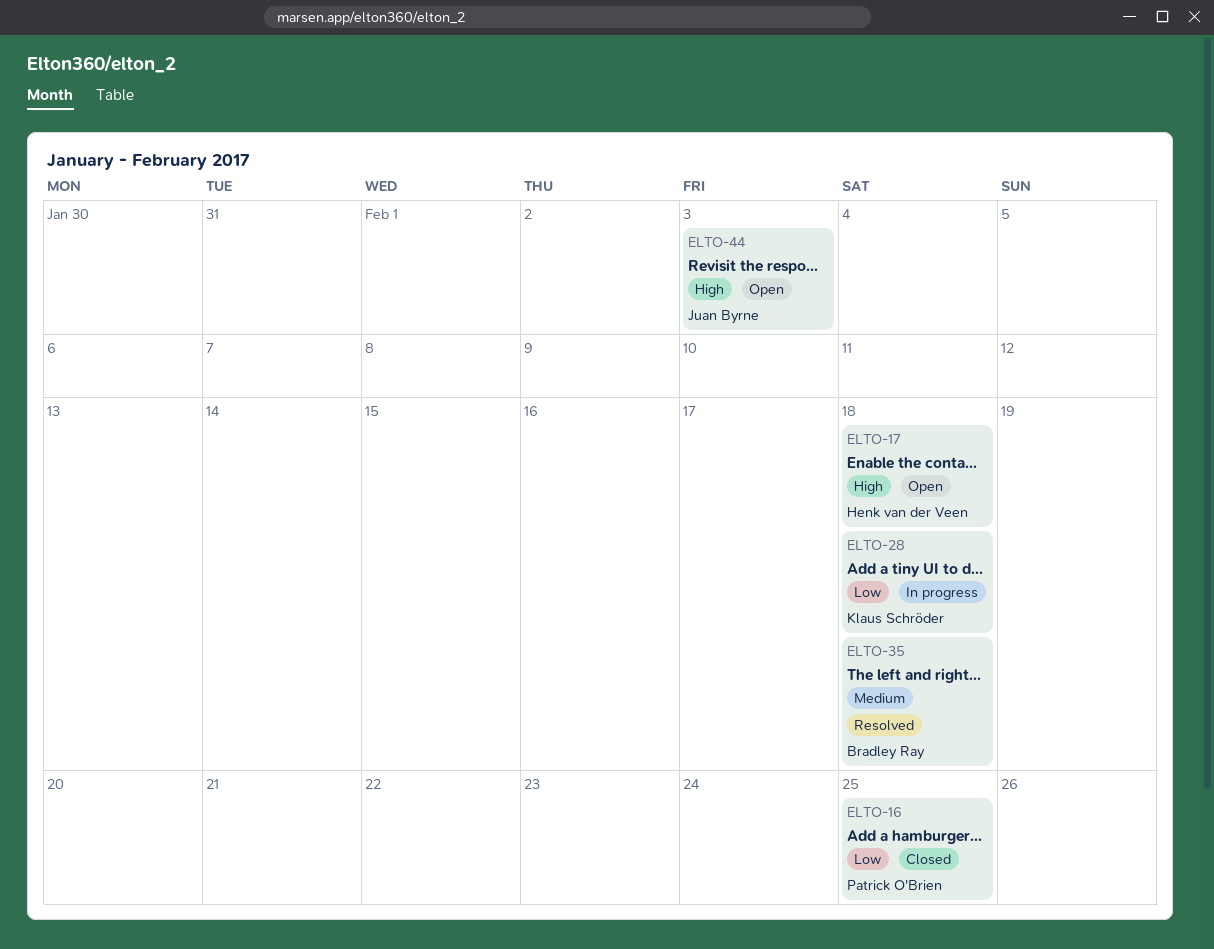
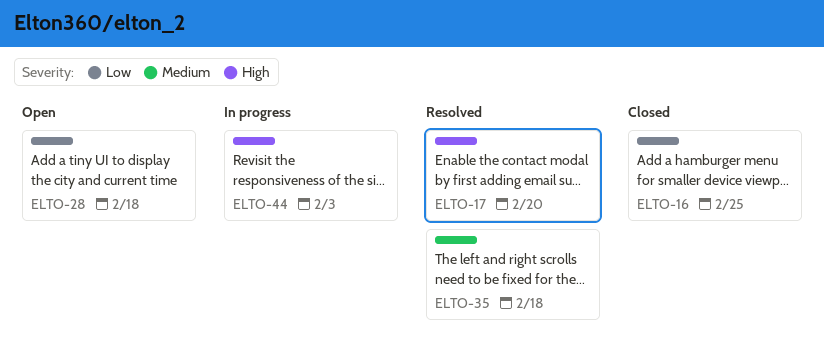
ELTO-17, status: Open -> Resolved
ELTO-17, due: Feb 18 -> Feb 20
ELTO-28, status: In progress -> Open
ELTO-44, status: Open -> In progress

